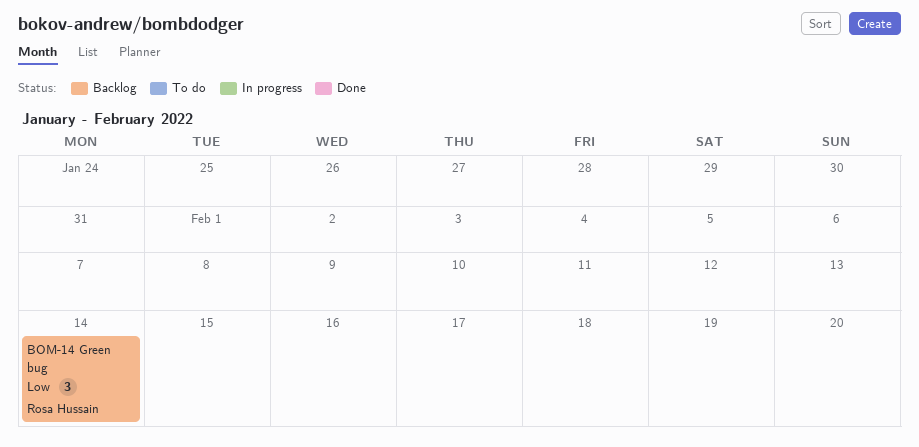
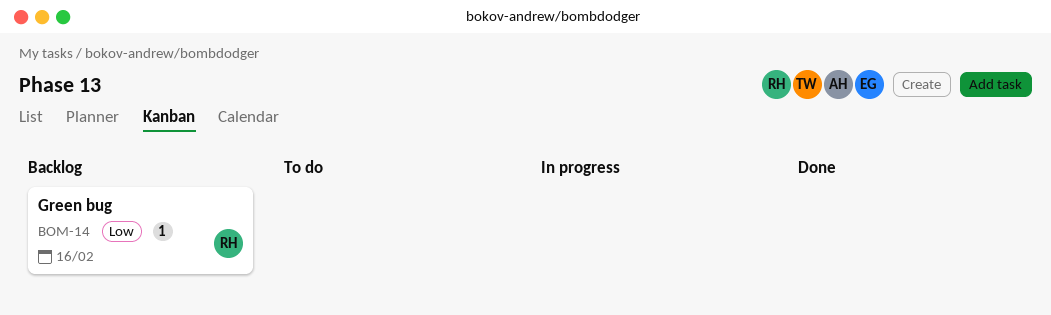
BOM-14, estimate: 3 -> 1
BOM-14, due: Feb 14 -> Feb 16

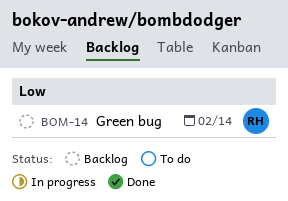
BOM-14, due: Feb 16 -> Feb 14

